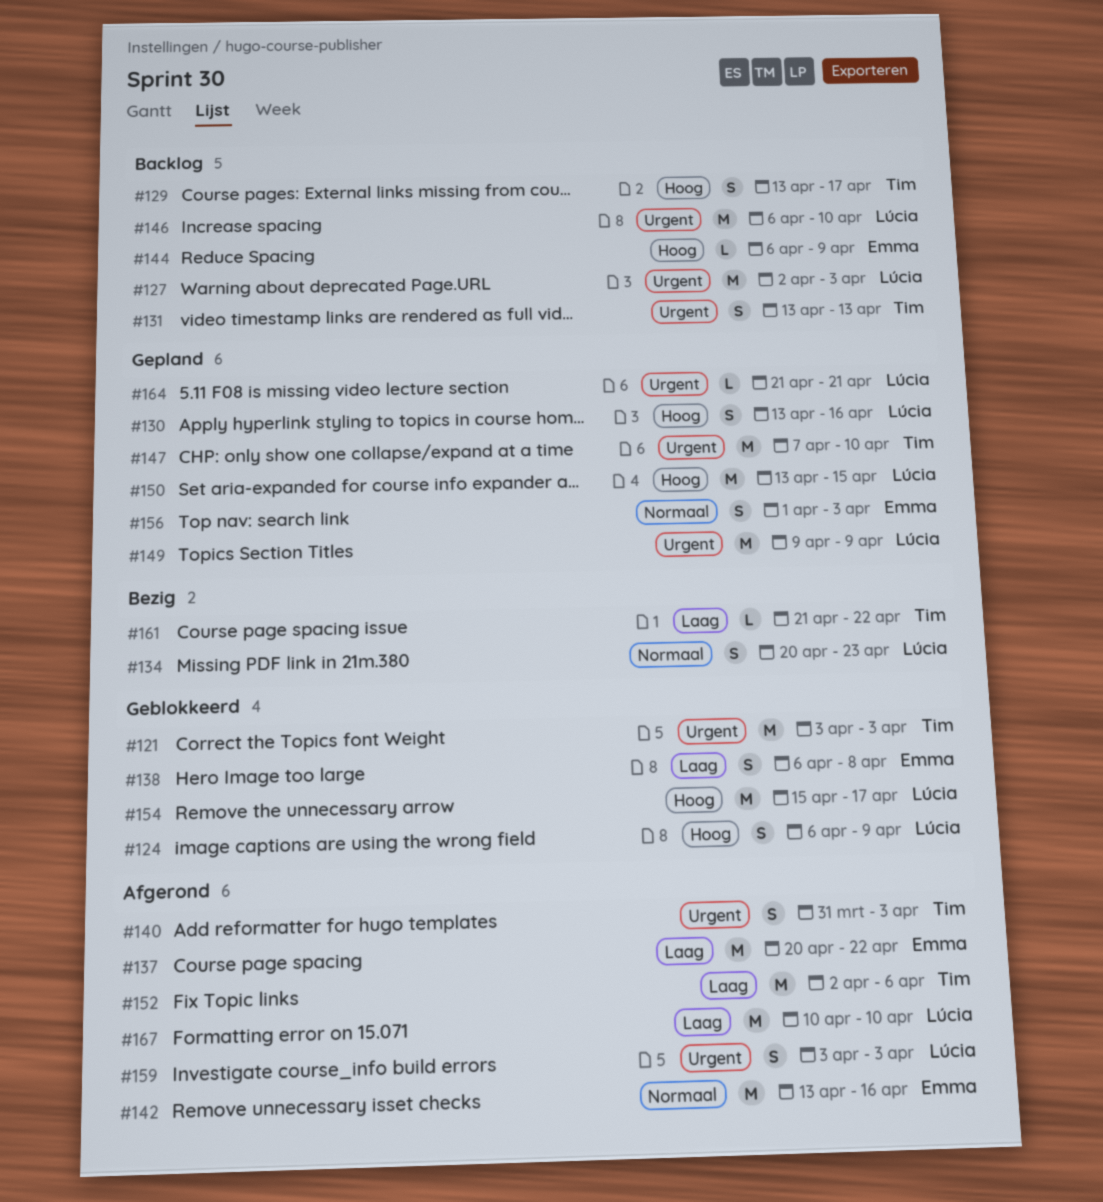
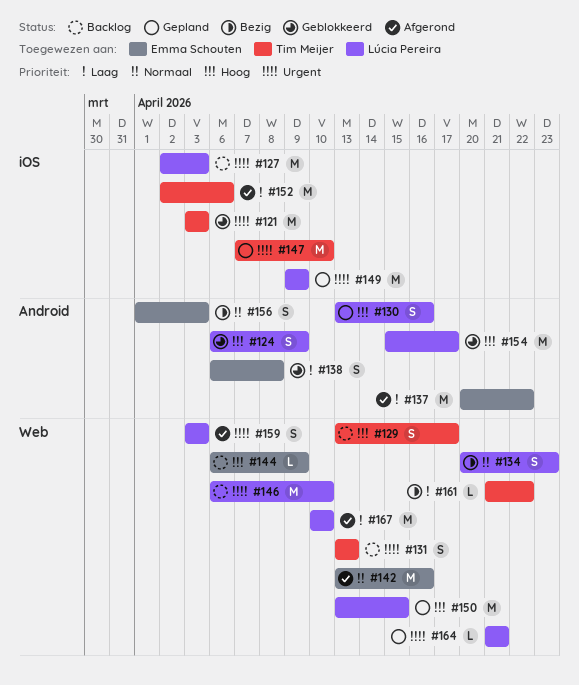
#140: present -> none
#156, status: Gepland -> Bezig

